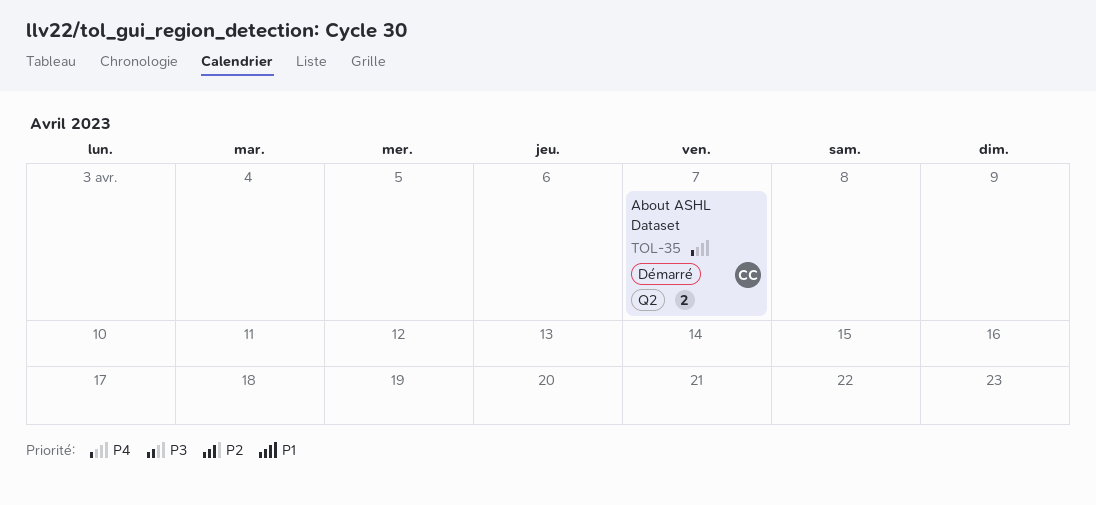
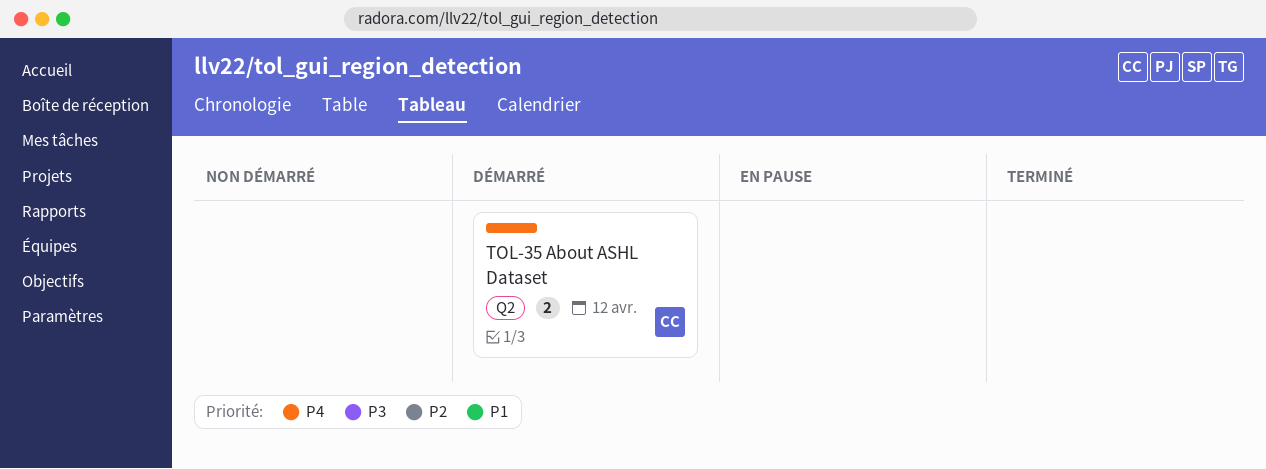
TOL-35, due: Apr 7 -> Apr 12

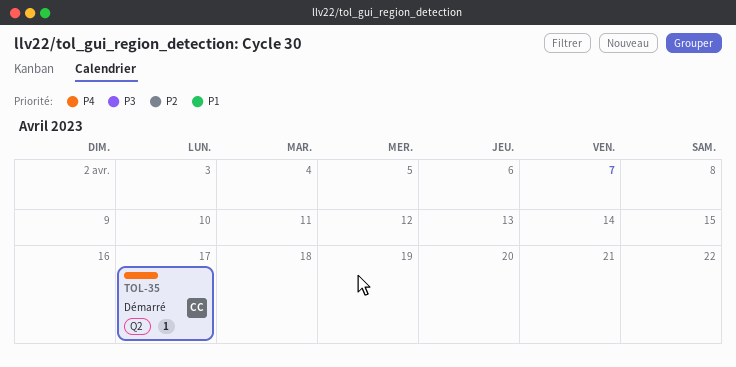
TOL-35, estimate: 2 -> 1
TOL-35, due: Apr 12 -> Apr 17

